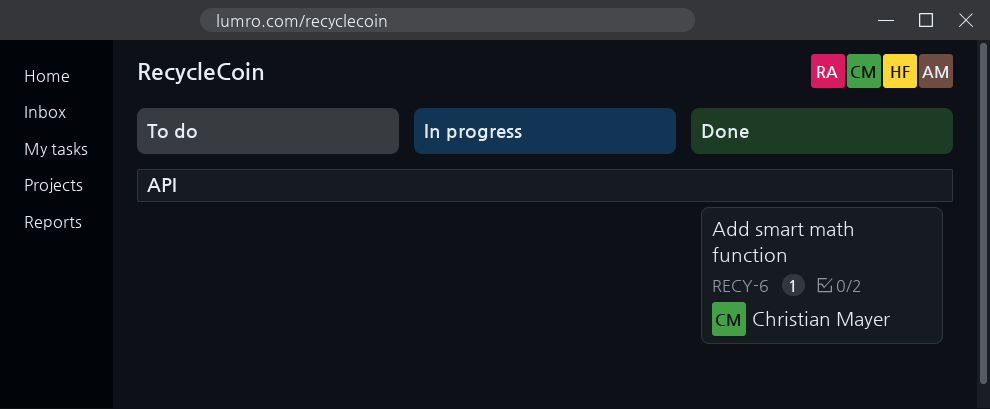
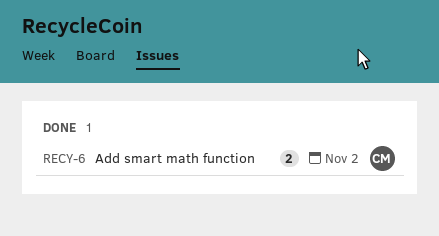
RECY-6, estimate: 1 -> 2

